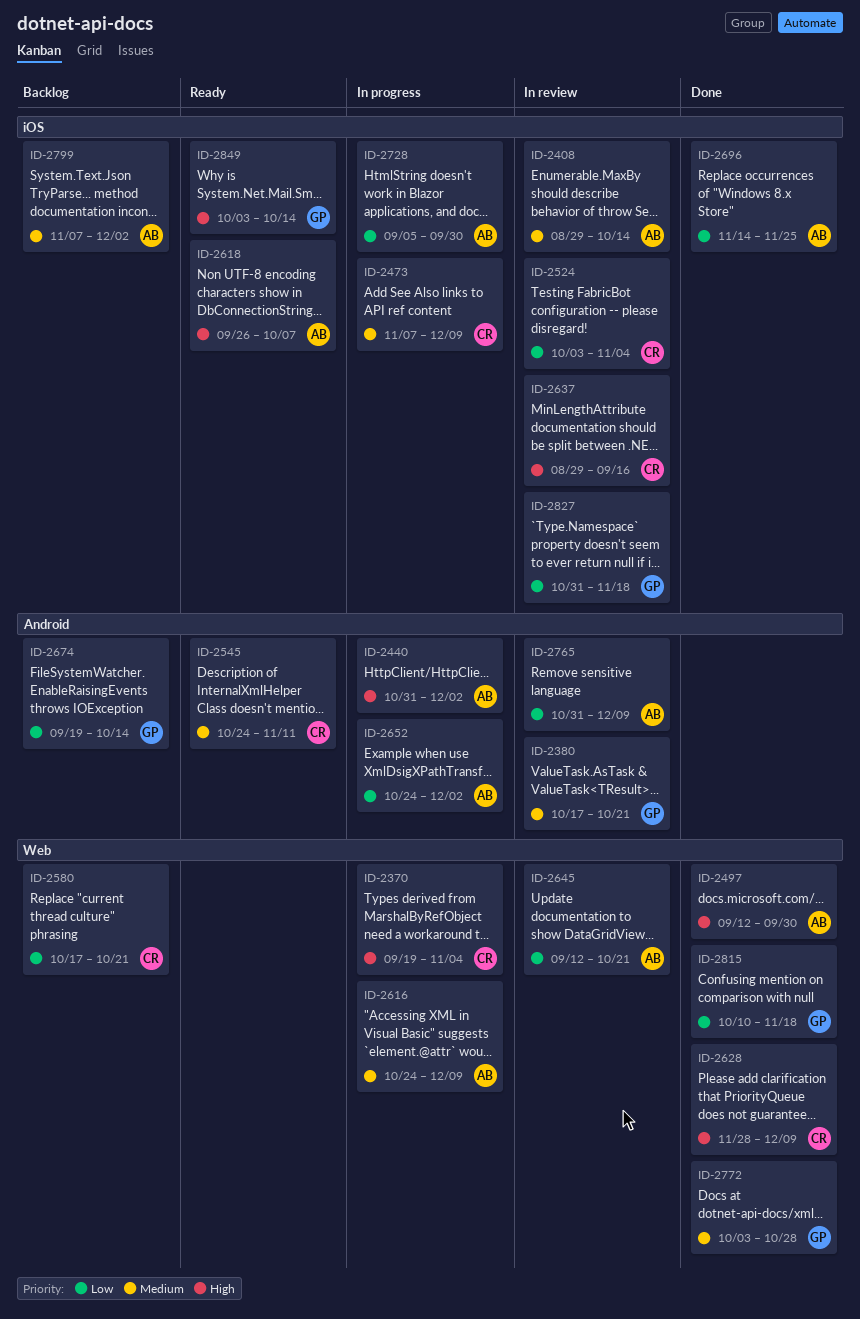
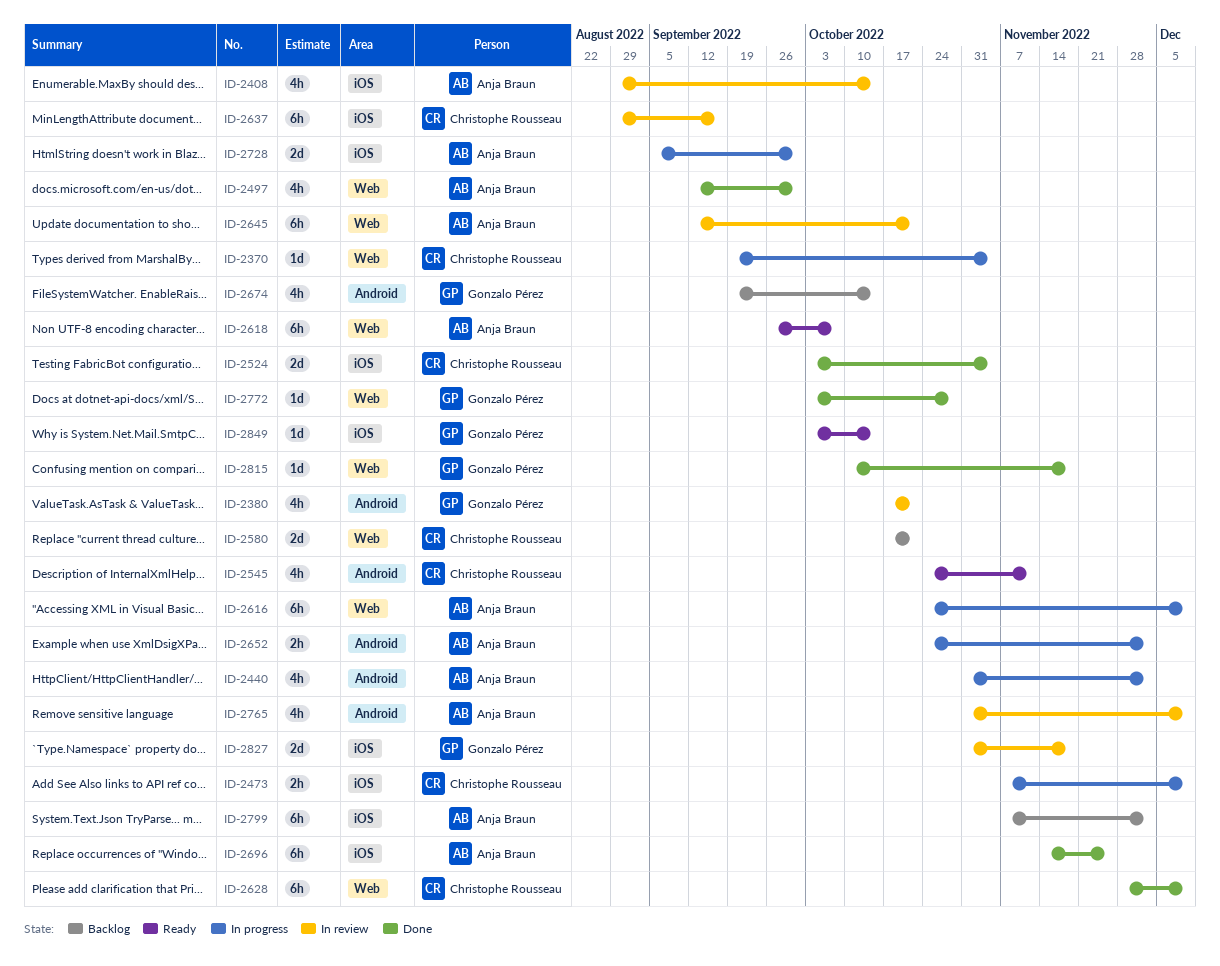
ID-2524, status: In review -> Done
ID-2618, label: iOS -> Web

